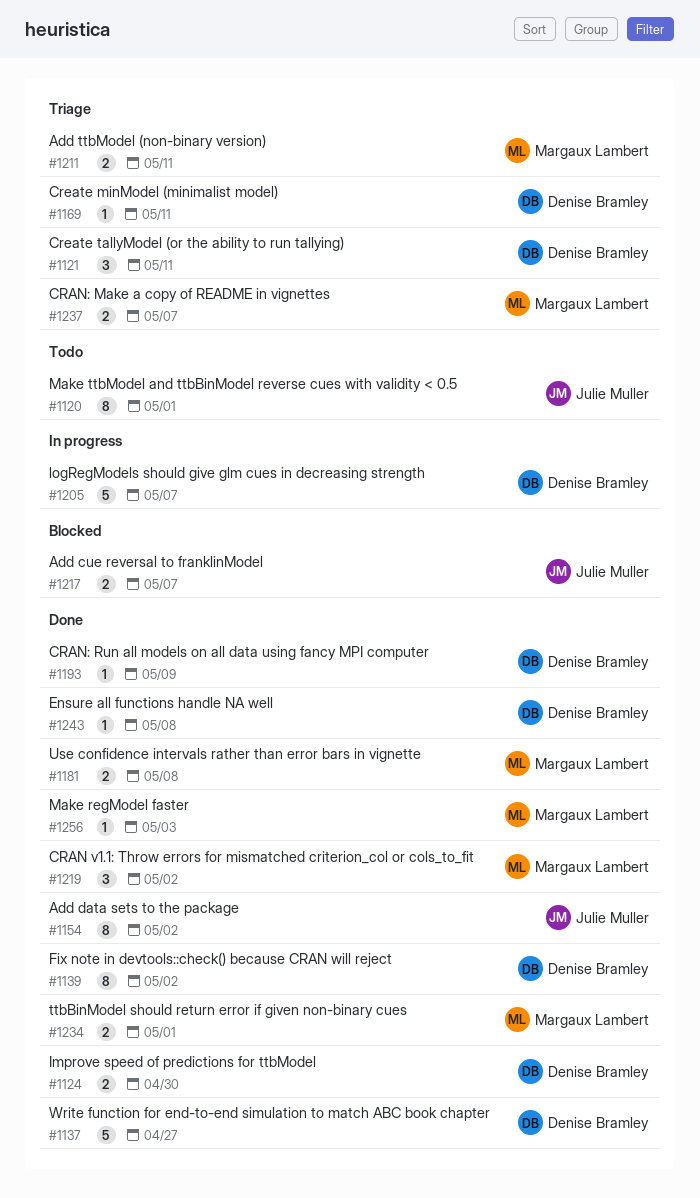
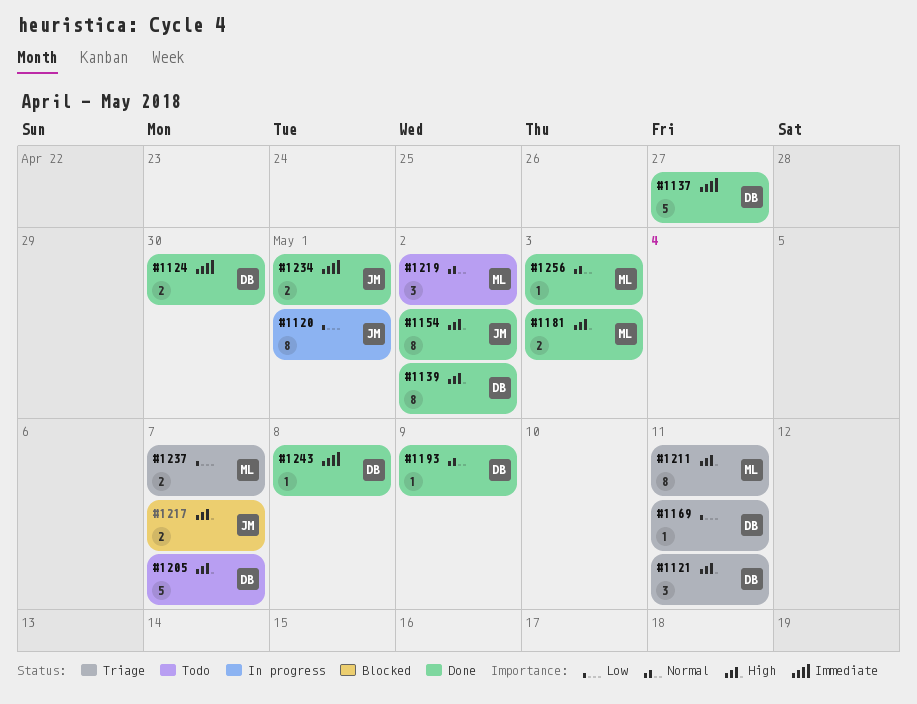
#1120, status: Todo -> In progress
#1181, due: May 8 -> May 3
#1205, status: In progress -> Todo
#1211, estimate: 2 -> 8
#1219, status: Done -> Todo
#1234, owner: Margaux Lambert -> Julie Muller

